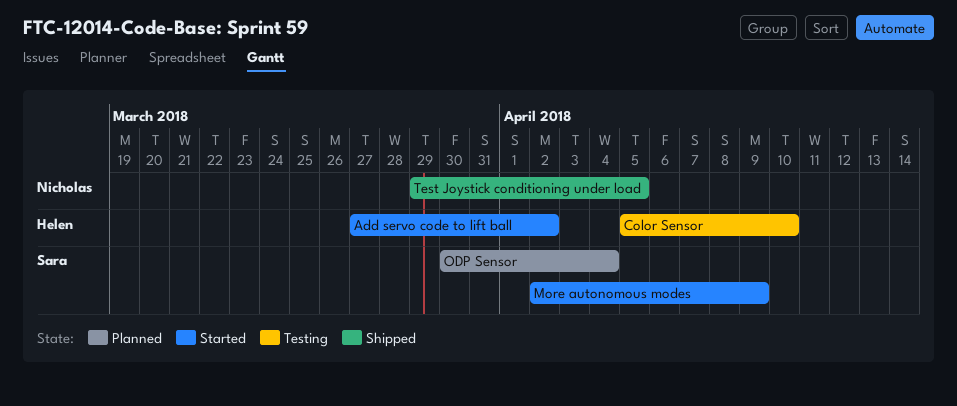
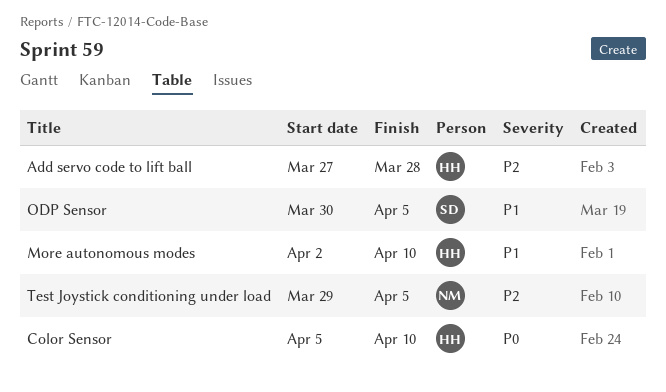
Add servo code to lift ball, due: Apr 2 -> Mar 28
More autonomous modes, owner: Sara -> Helen
More autonomous modes, due: Apr 9 -> Apr 10
ODP Sensor, due: Apr 4 -> Apr 5

